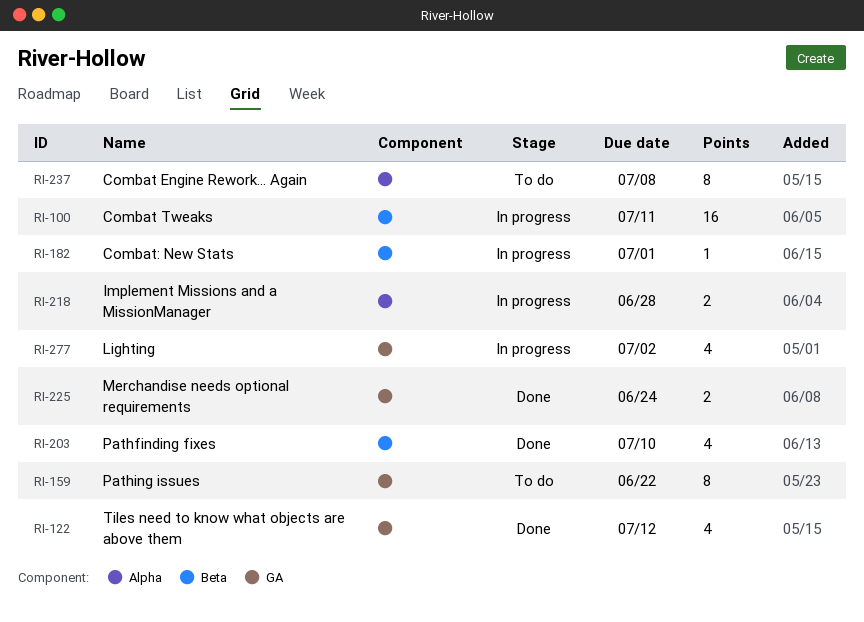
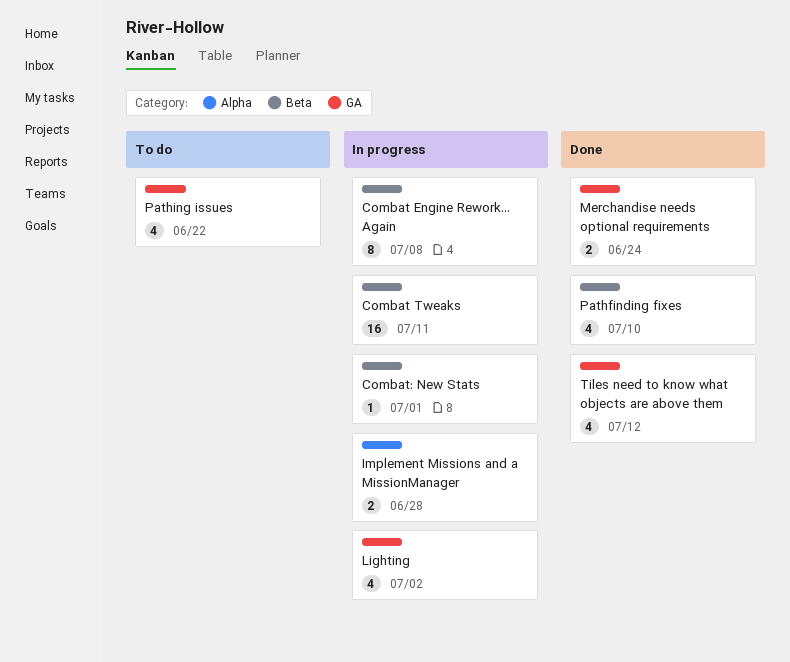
Combat Engine Rework... Again, status: To do -> In progress
Combat Engine Rework... Again, label: Alpha -> Beta
Pathing issues, estimate: 8 -> 4

